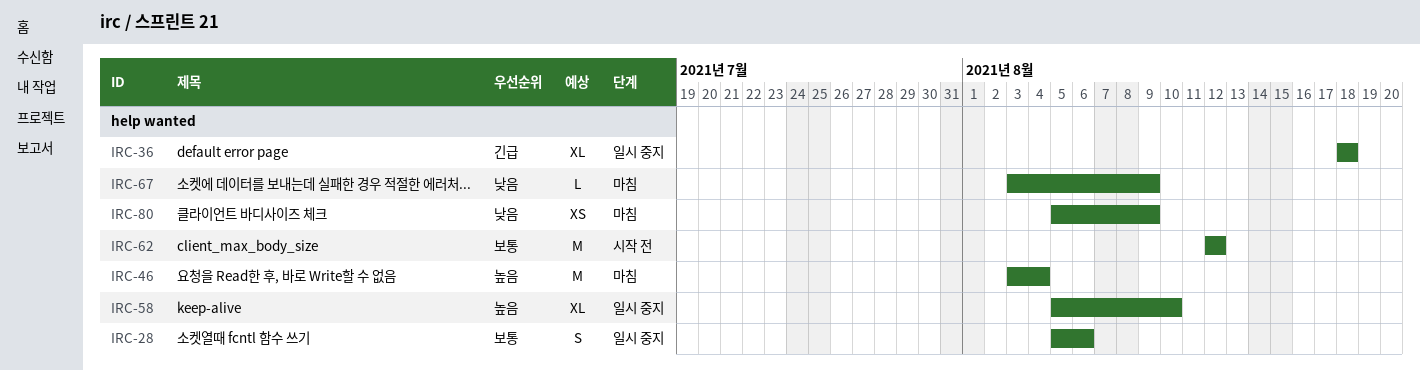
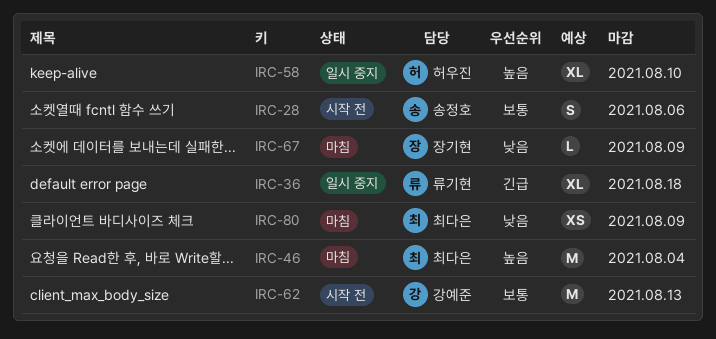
IRC-28, status: 일시 중지 -> 시작 전
IRC-62, due: Aug 12 -> Aug 13

